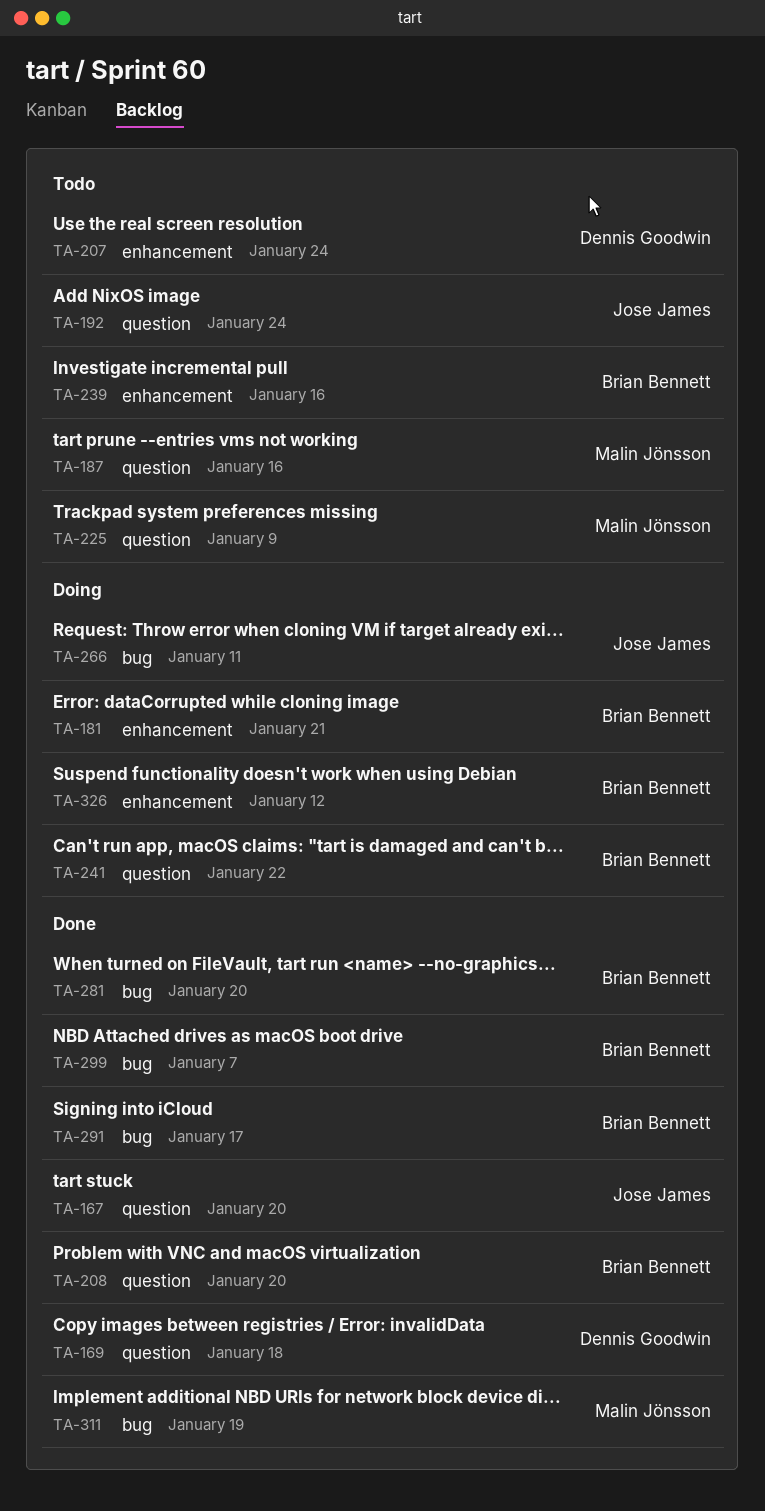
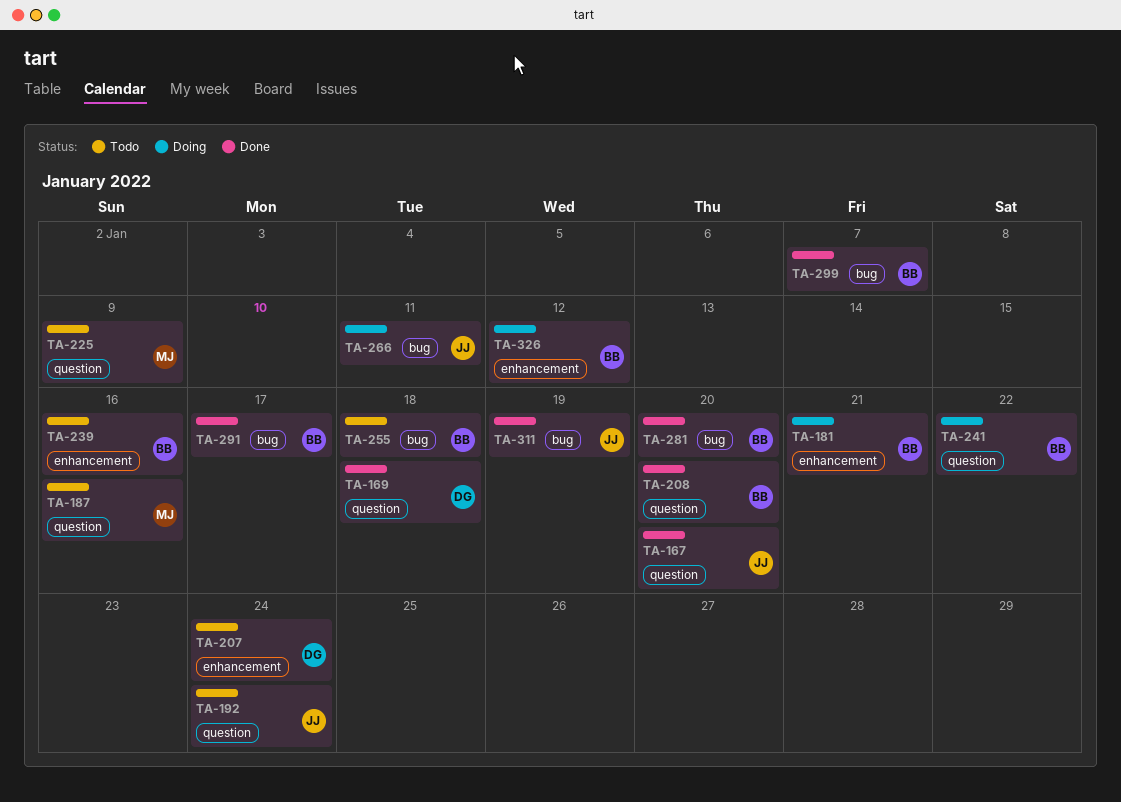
TA-255: none -> present
TA-311, owner: Malin Jönsson -> Jose James

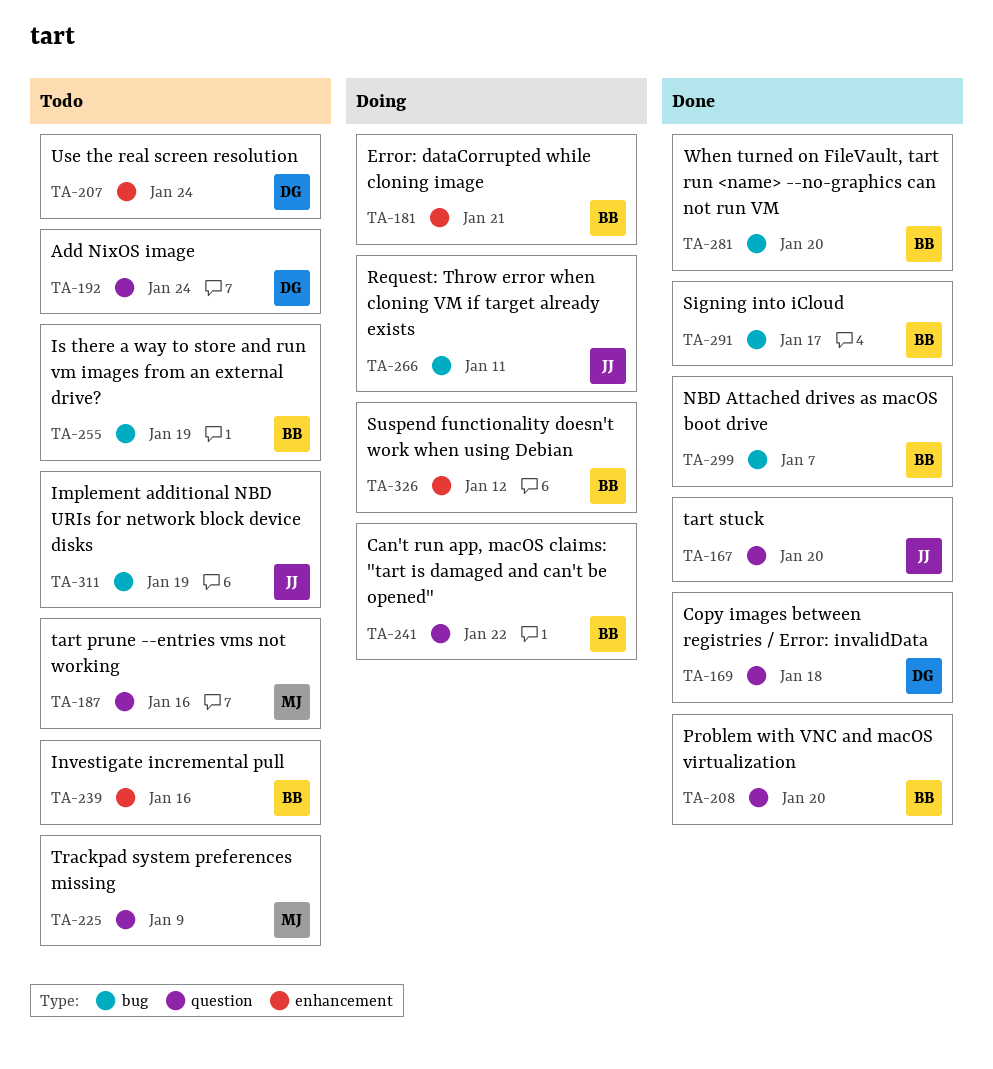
TA-192, owner: JJ -> DG
TA-255, due: Jan 18 -> Jan 19
TA-311, status: Done -> Todo

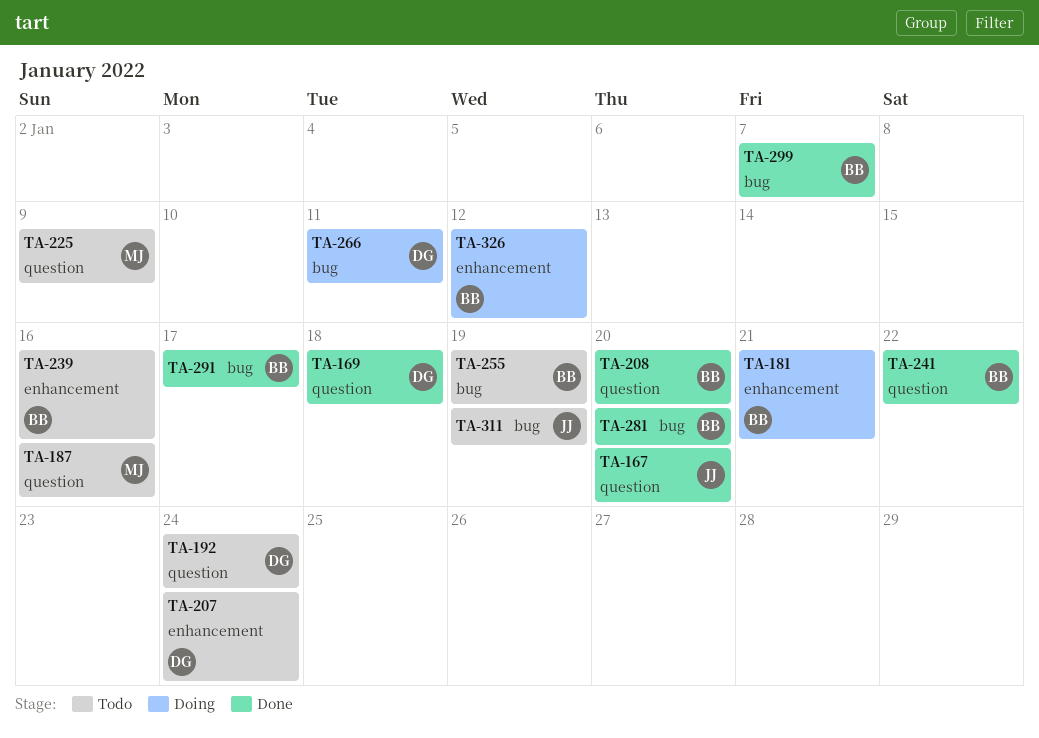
TA-241, status: Doing -> Done
TA-266, owner: JJ -> DG

